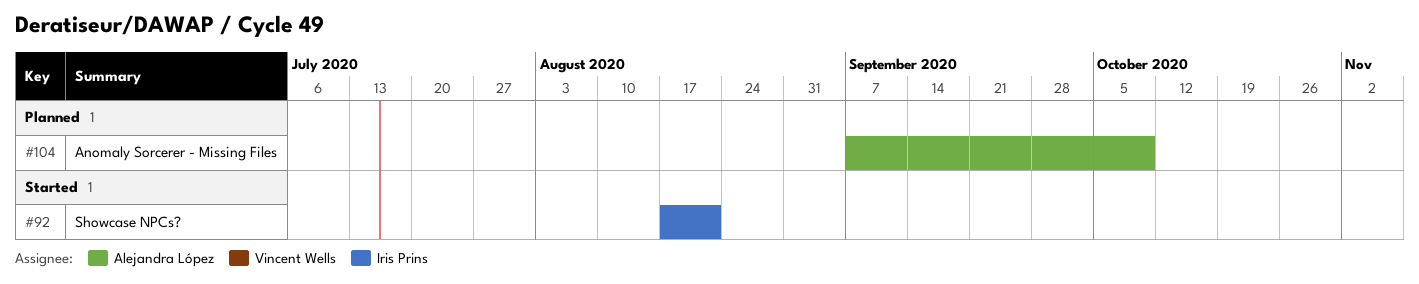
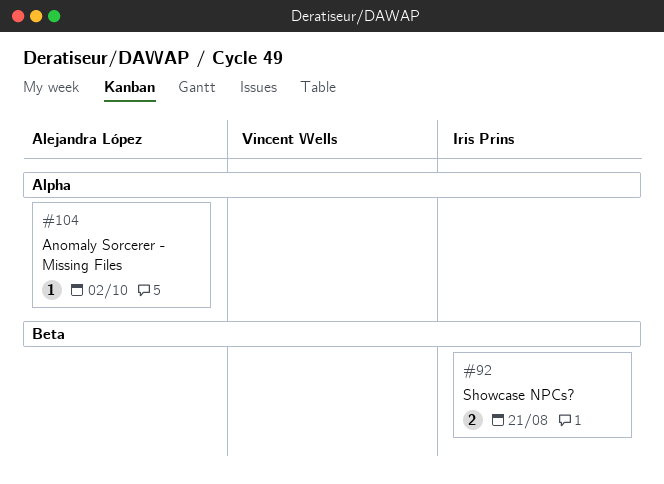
#104, due: Oct 9 -> Oct 2

